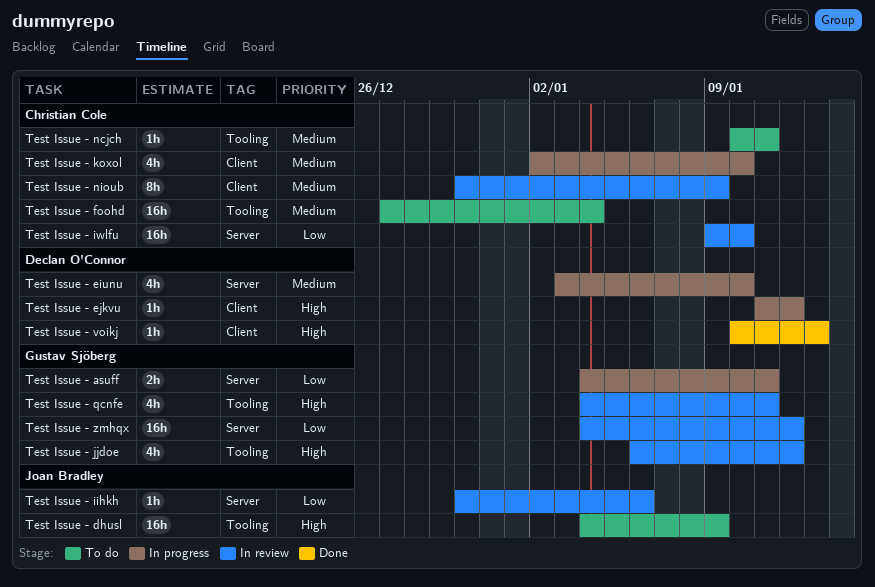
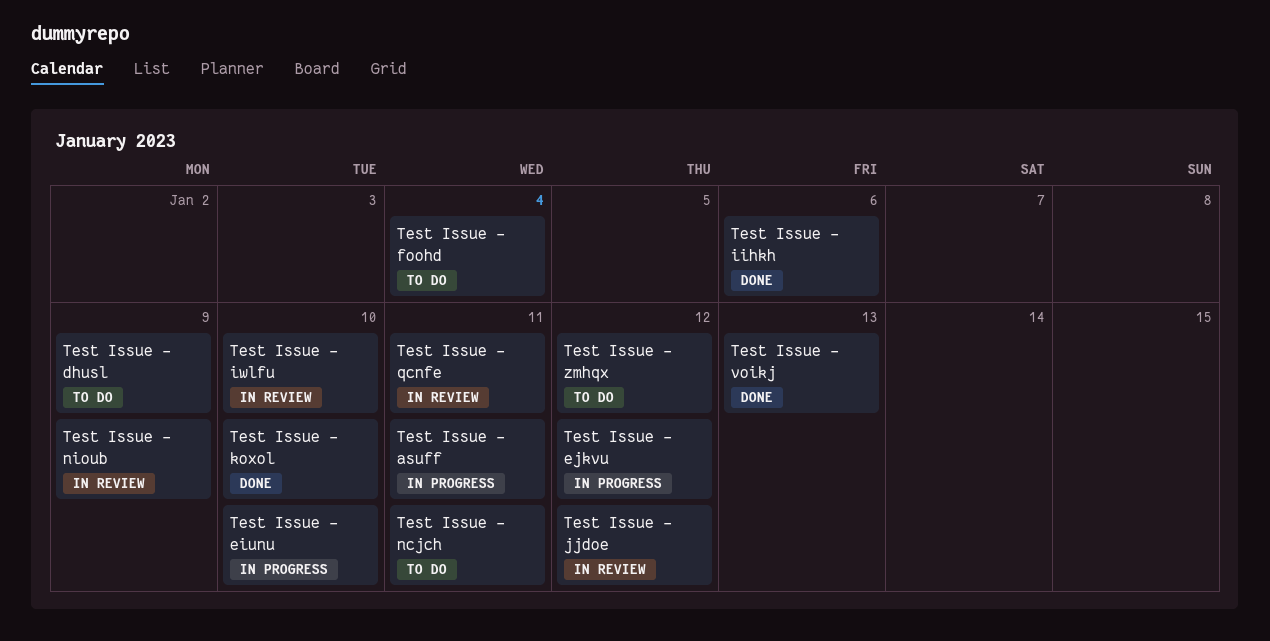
Test Issue - iihkh, status: In review -> Done
Test Issue - koxol, status: In progress -> Done
Test Issue - zmhqx, status: In review -> To do

